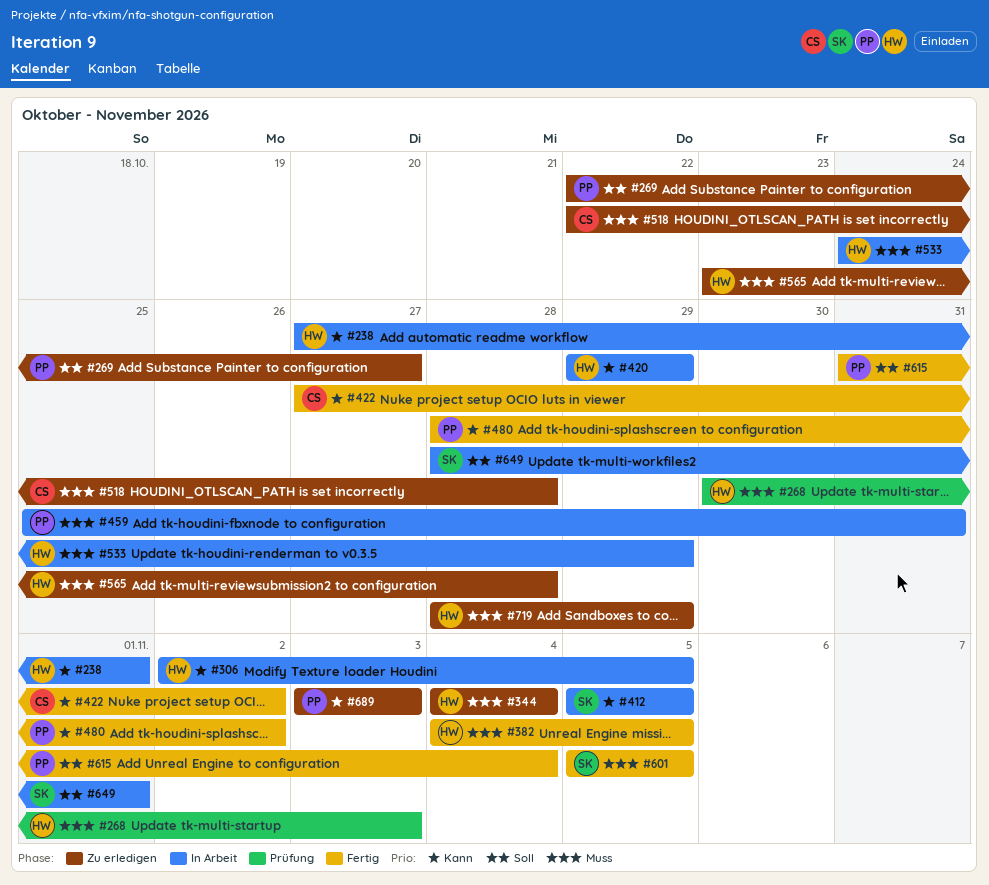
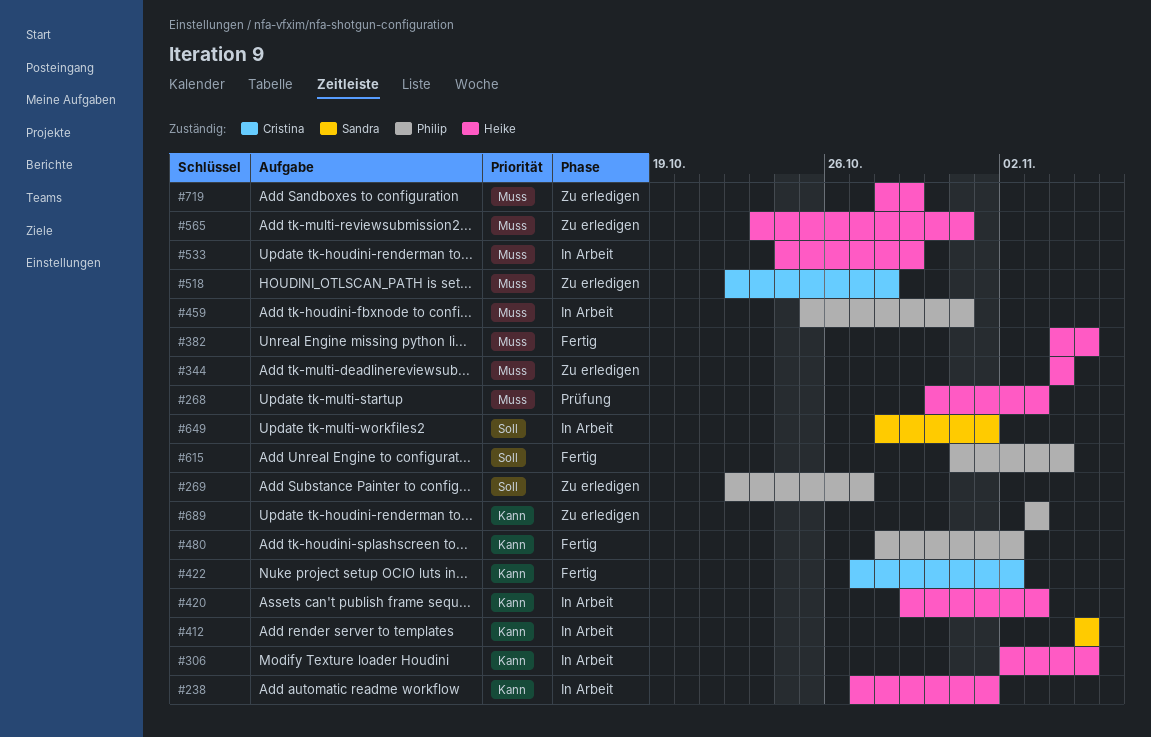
#420, due: Oct 29 -> Nov 3
#565, due: Oct 28 -> Oct 31
#601: present -> none

